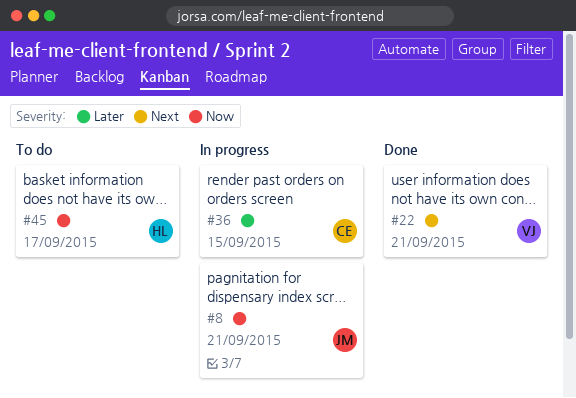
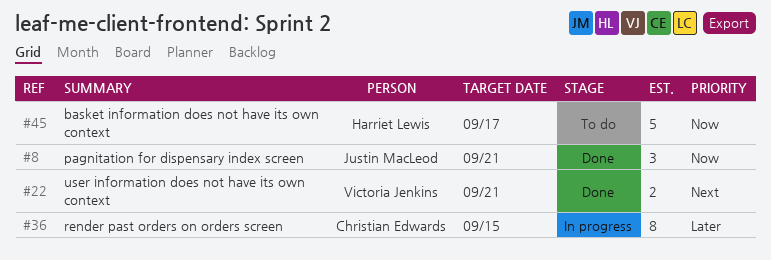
#8, status: In progress -> Done

